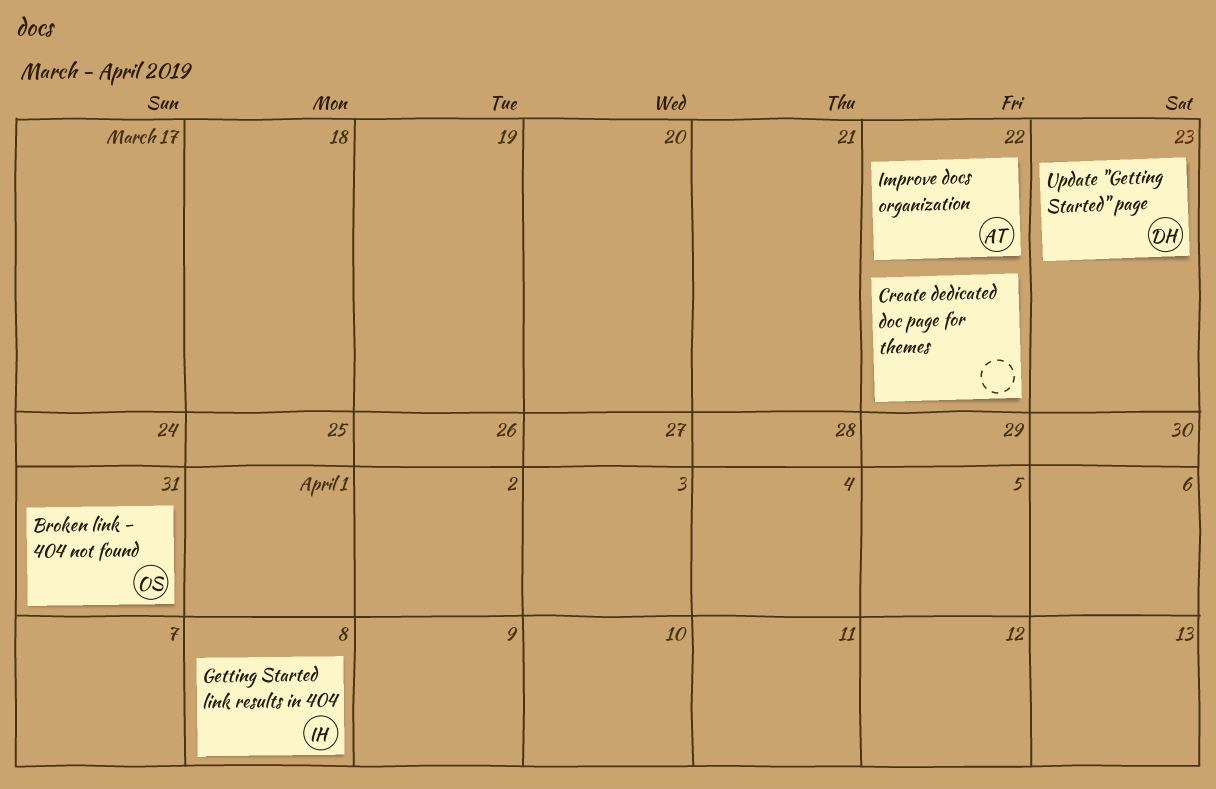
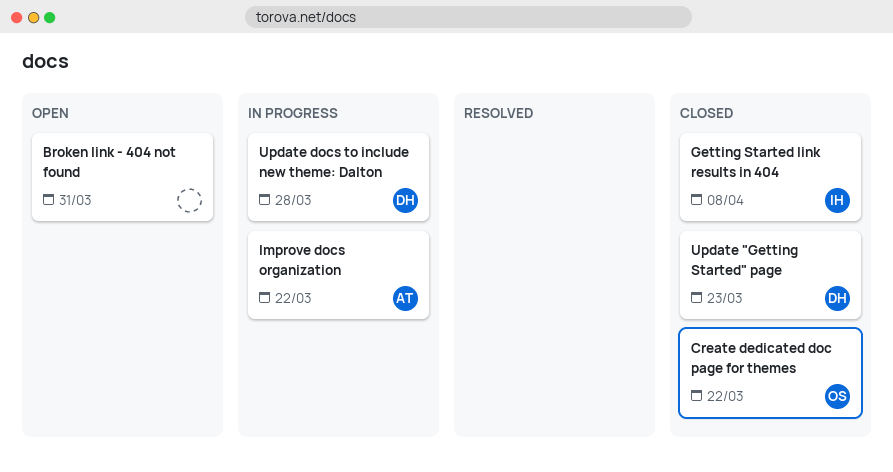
Broken link - 404 not found, owner: OS -> none
Create dedicated doc page for themes, owner: none -> OS
Update docs to include new theme: Dalton: none -> present

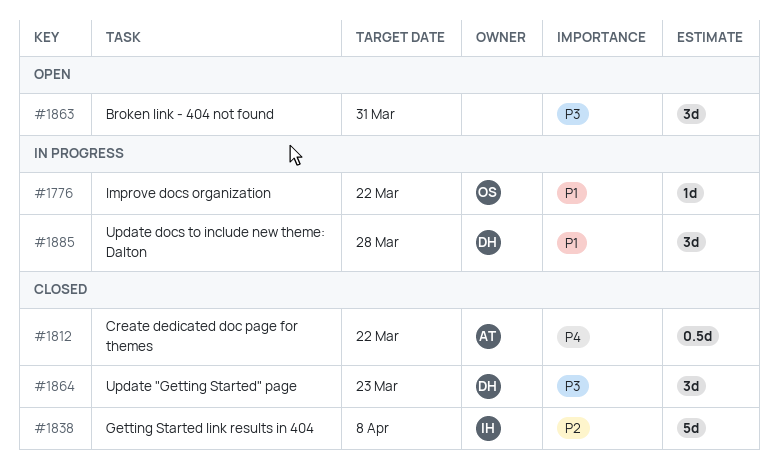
Create dedicated doc page for themes, owner: OS -> AT
Improve docs organization, owner: AT -> OS

